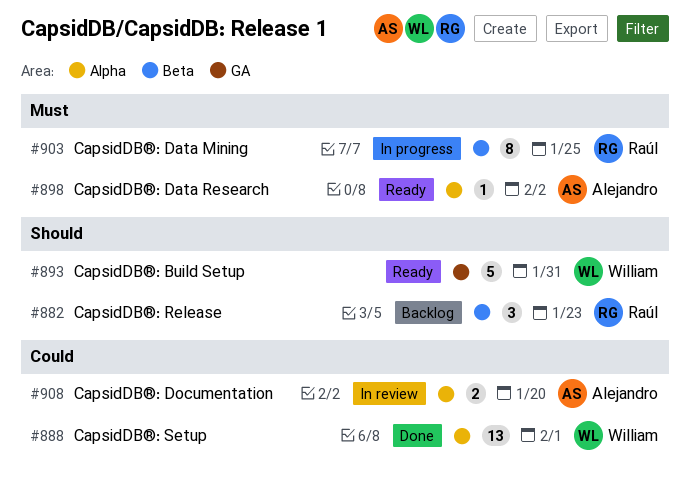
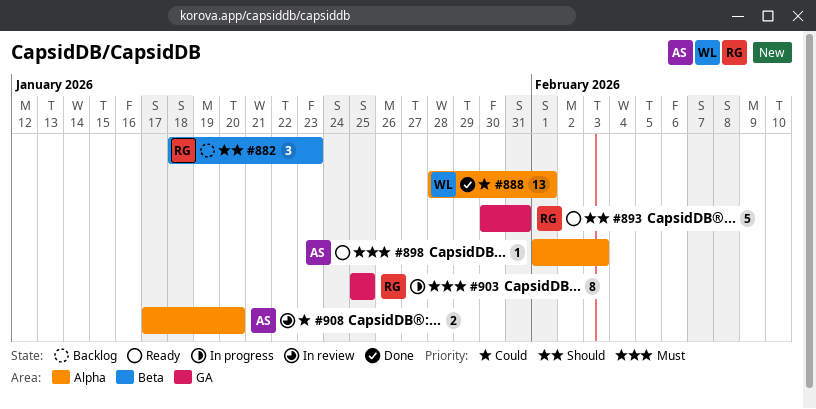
#893, owner: William -> Raúl
#898, due: Feb 2 -> Feb 3
#903, label: Beta -> GA

